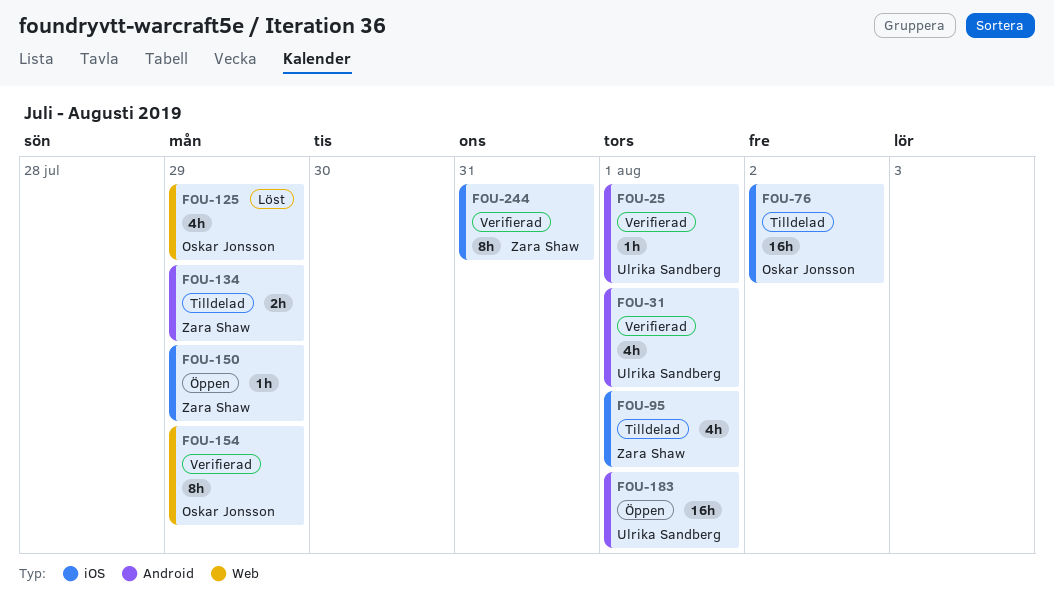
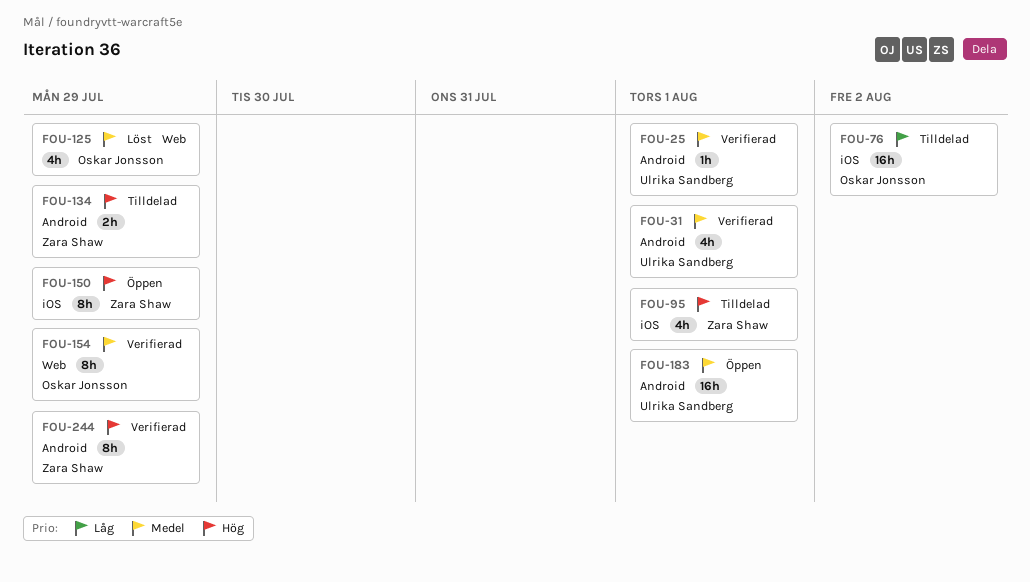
FOU-150, estimate: 1h -> 8h
FOU-244, label: iOS -> Android
FOU-244, due: Jul 31 -> Jul 29

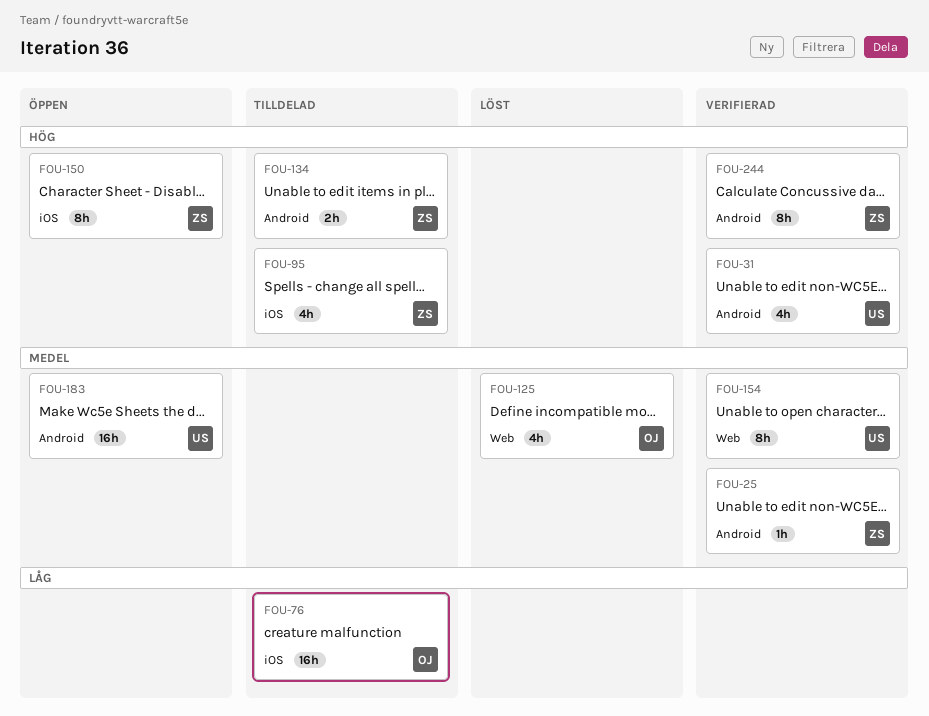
FOU-25, owner: Ulrika Sandberg -> Zara Shaw
FOU-31, priority: Medel -> Hög
FOU-154, owner: Oskar Jonsson -> Ulrika Sandberg

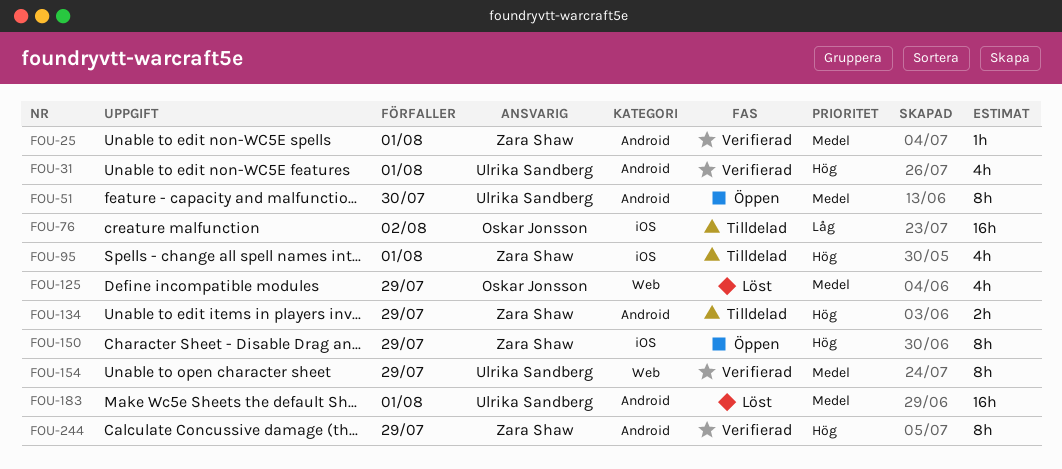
FOU-51: none -> present
FOU-183, status: Öppen -> Löst

